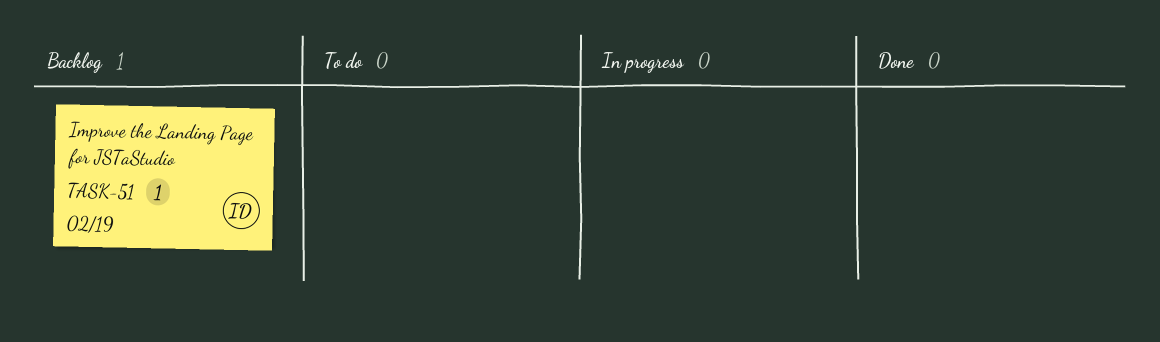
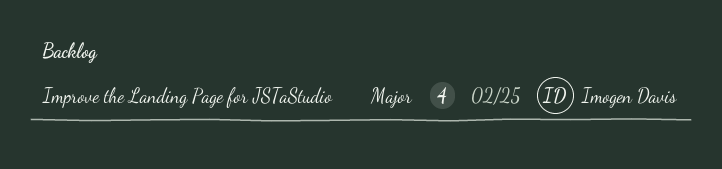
Improve the Landing Page for JSTaStudio, estimate: 1 -> 4
Improve the Landing Page for JSTaStudio, due: Feb 19 -> Feb 25

